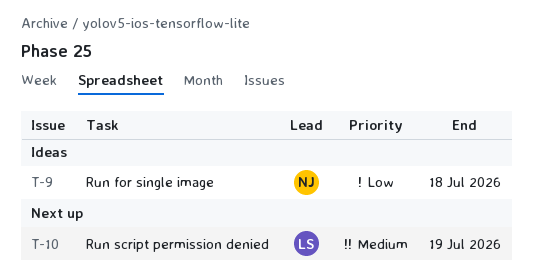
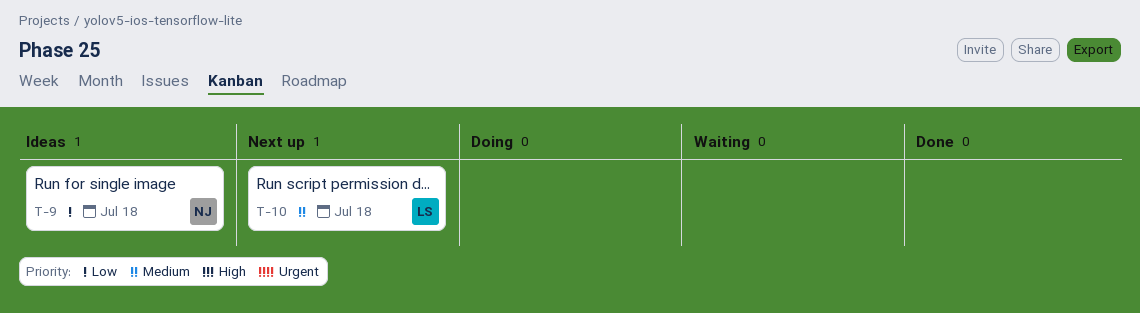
T-10, due: Jul 19 -> Jul 18

